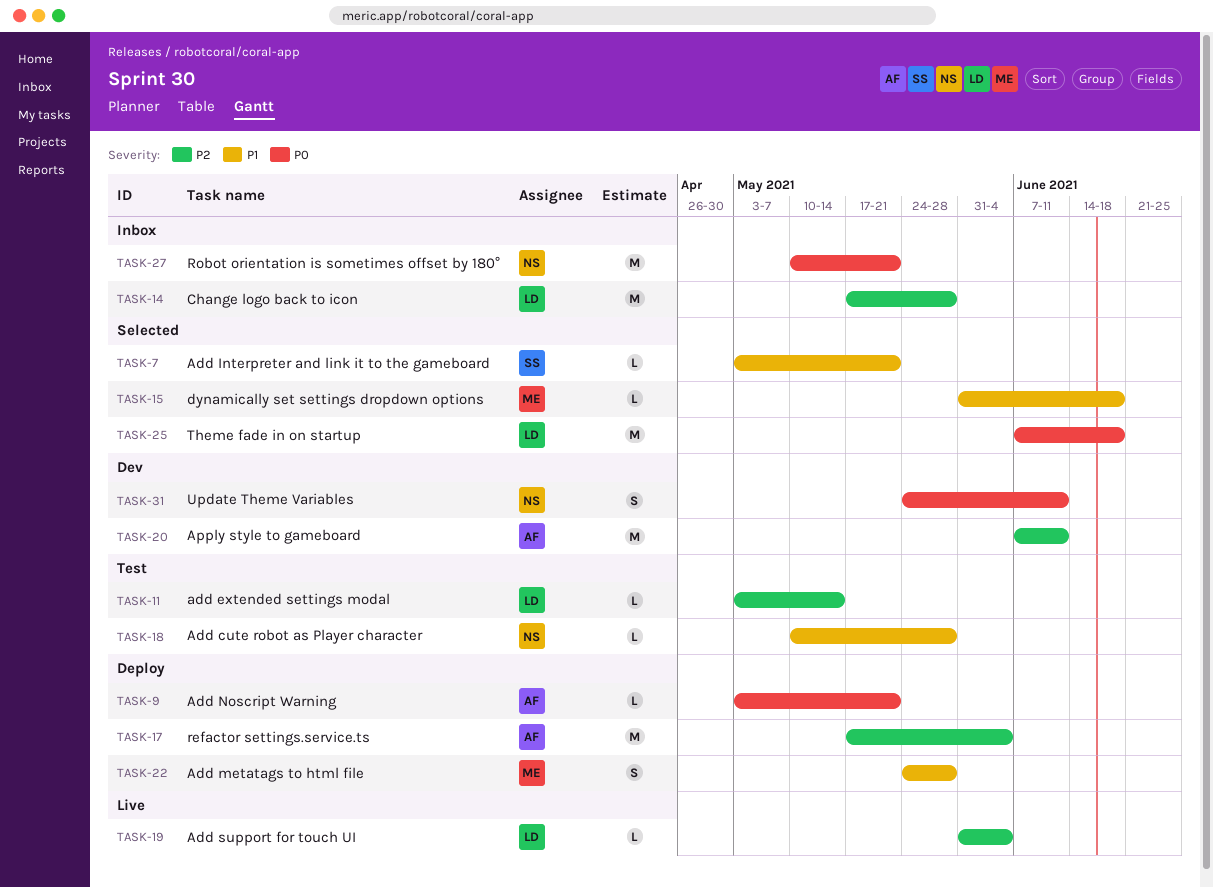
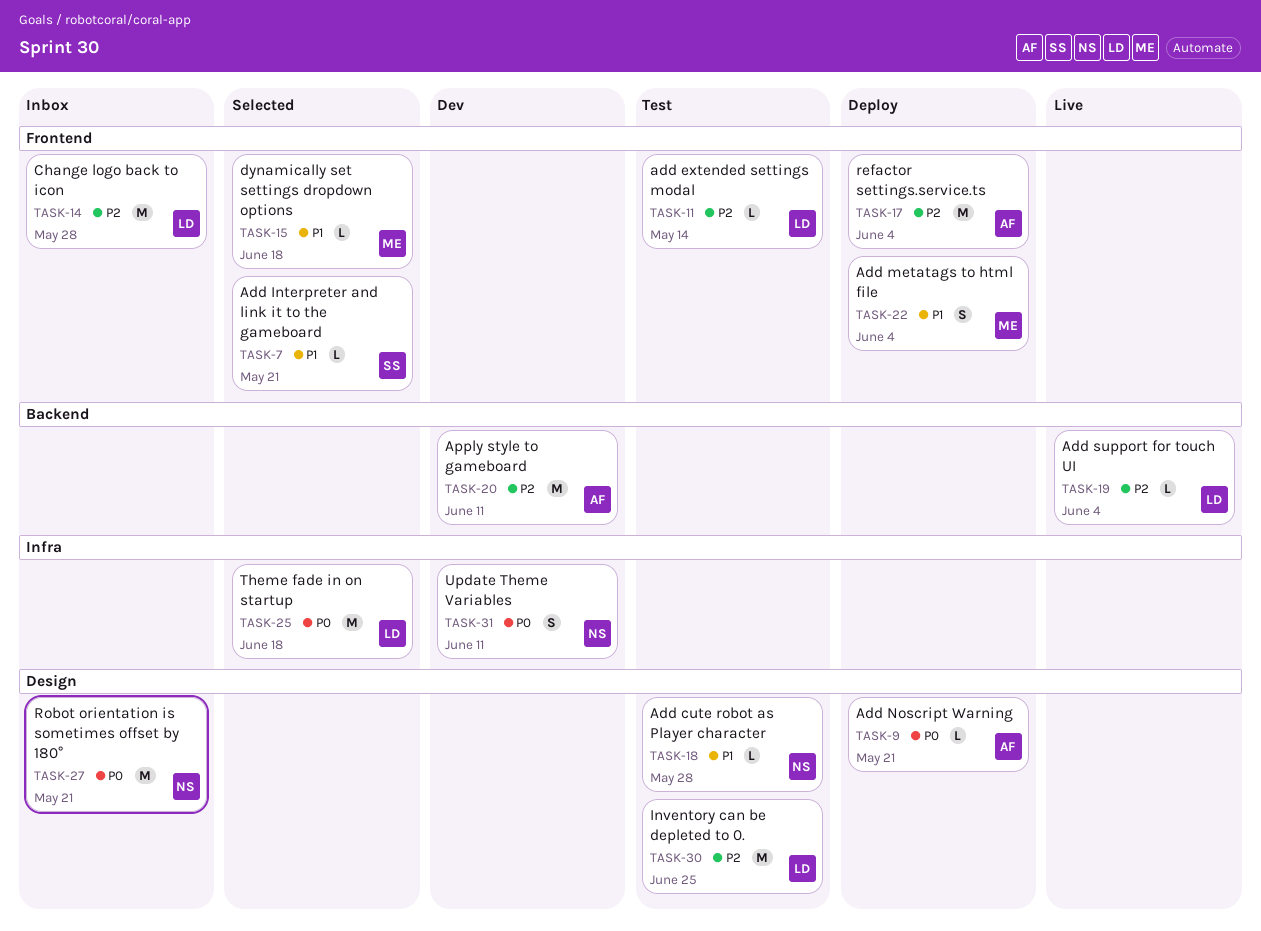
TASK-22, due: May 28 -> Jun 4
TASK-30: none -> present

